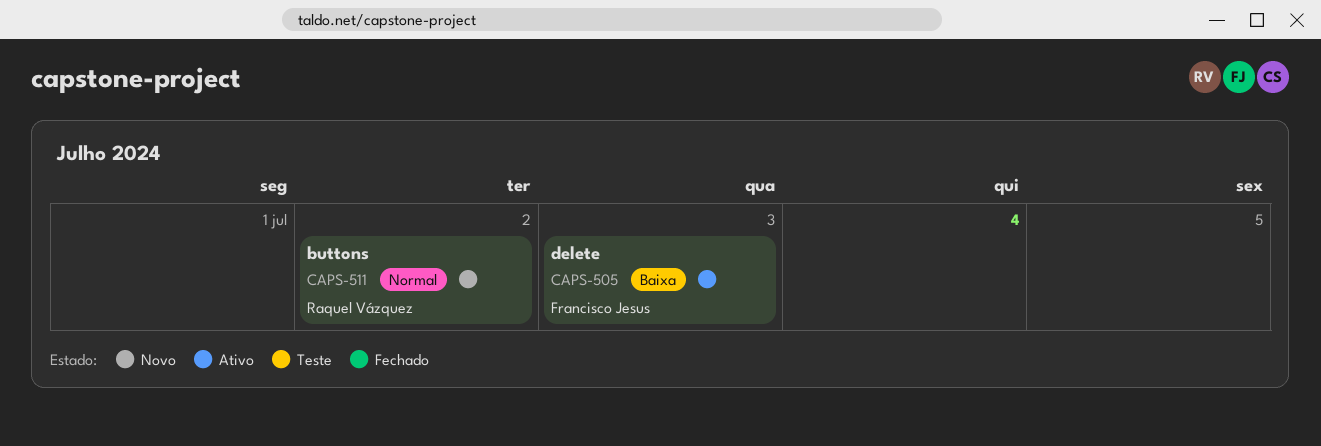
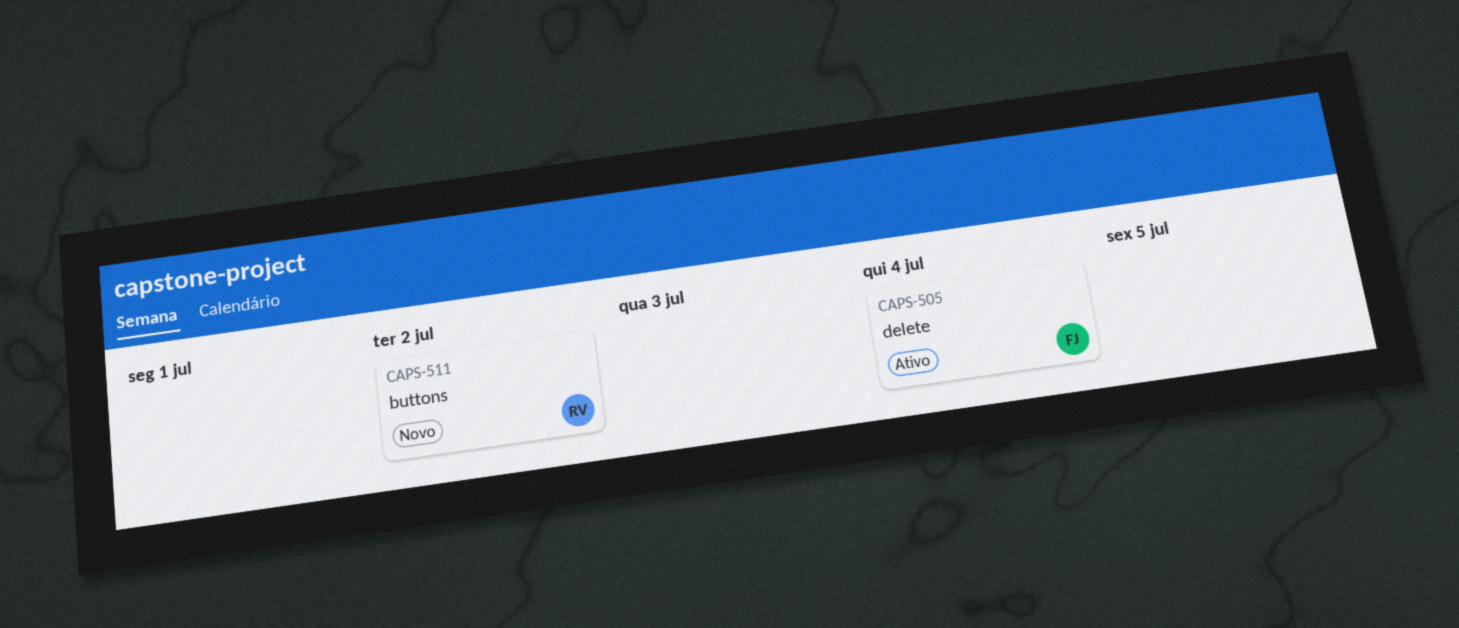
CAPS-505, due: Jul 3 -> Jul 4

